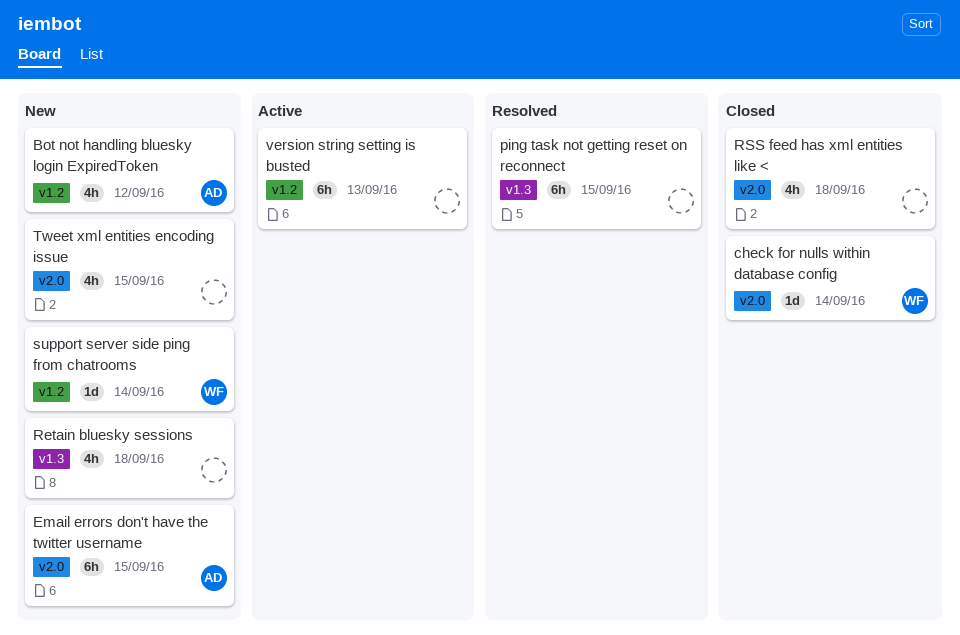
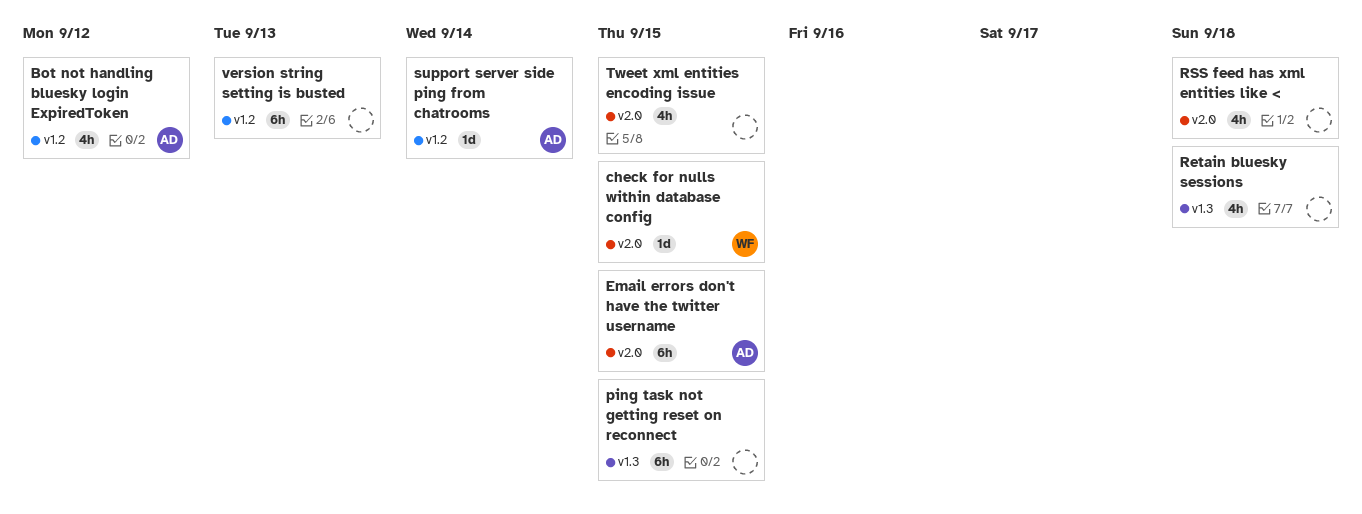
check for nulls within database config, due: Sep 14 -> Sep 15
support server side ping from chatrooms, owner: WF -> AD

